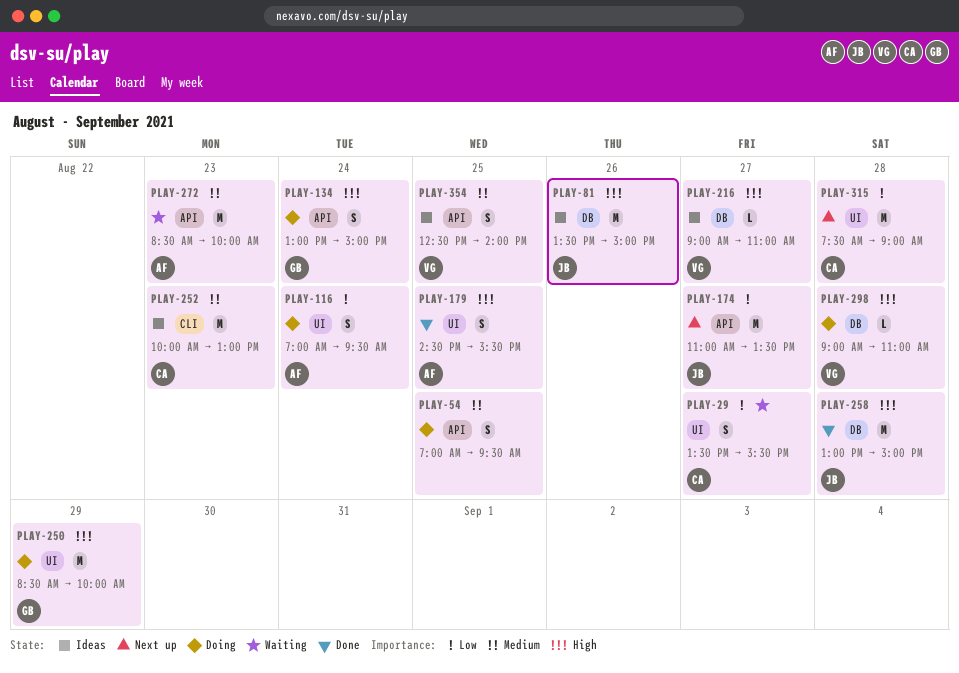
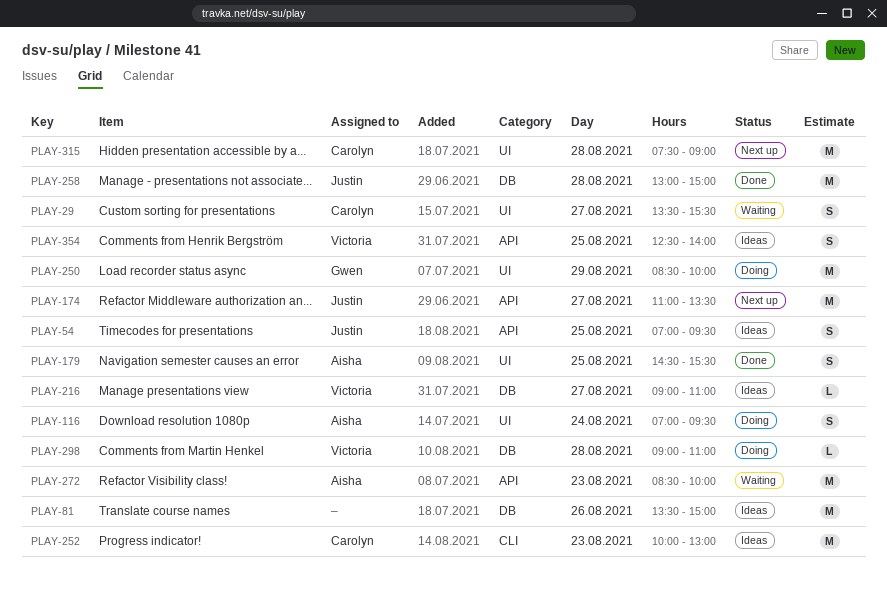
PLAY-54, status: Doing -> Ideas
PLAY-54, owner: none -> Justin
PLAY-81, owner: Justin -> none
PLAY-134: present -> none

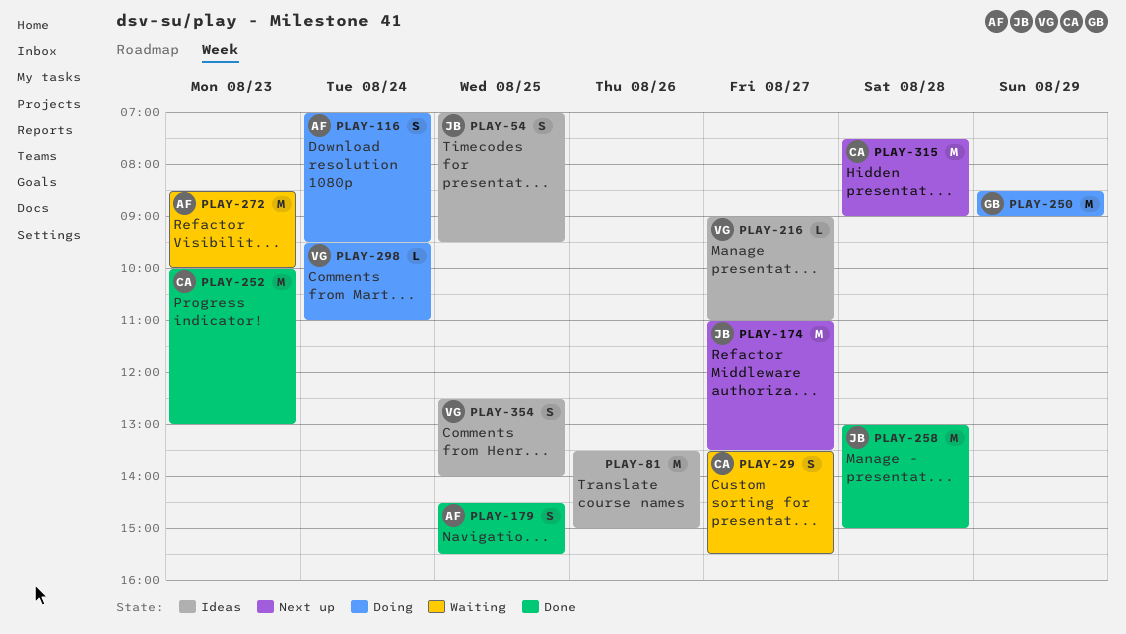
PLAY-250, ends: 10:00 -> 09:00
PLAY-252, status: Ideas -> Done
PLAY-298, day: Aug 28 -> Aug 24
PLAY-298, begins: 09:00 -> 09:30

